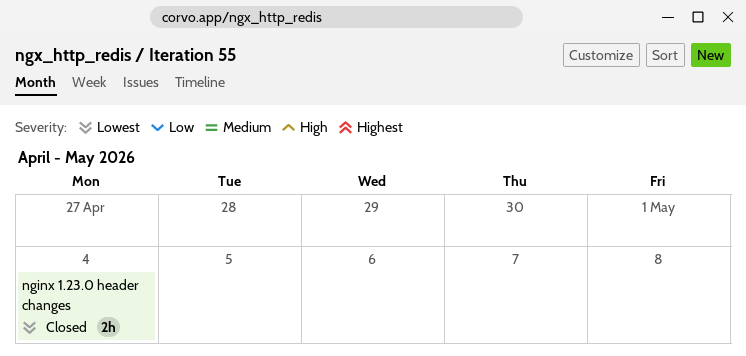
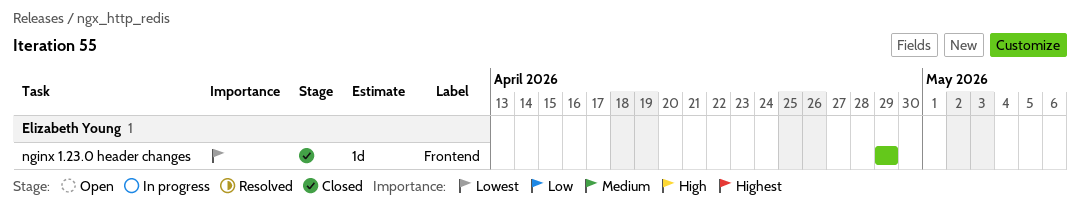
nginx 1.23.0 header changes, estimate: 2h -> 1d
nginx 1.23.0 header changes, due: May 4 -> Apr 29

